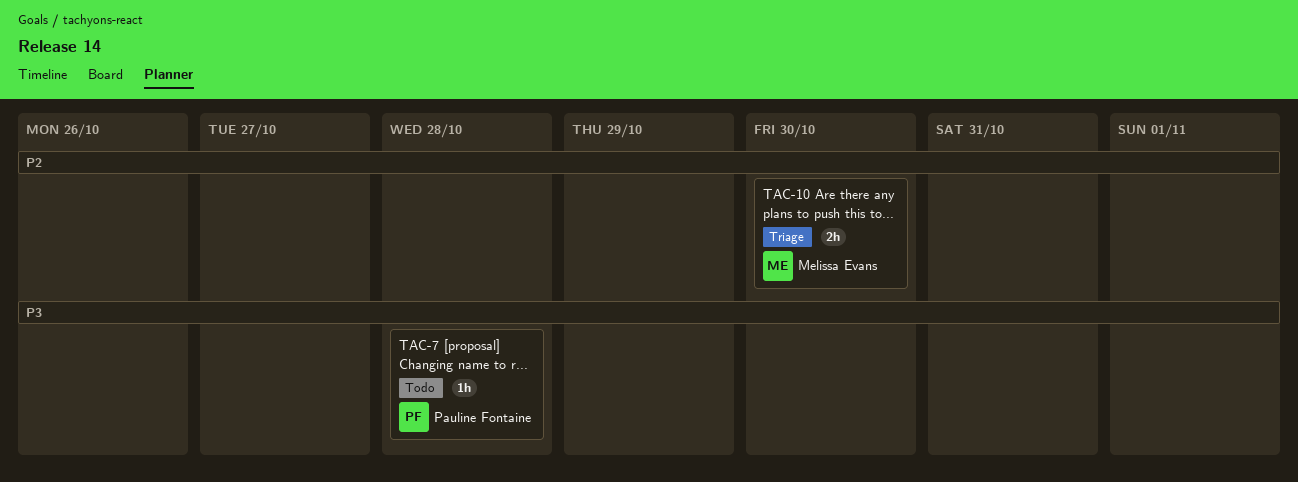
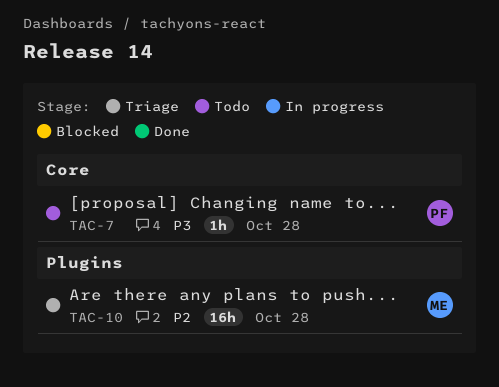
TAC-10, estimate: 2h -> 16h
TAC-10, due: Oct 30 -> Oct 28

